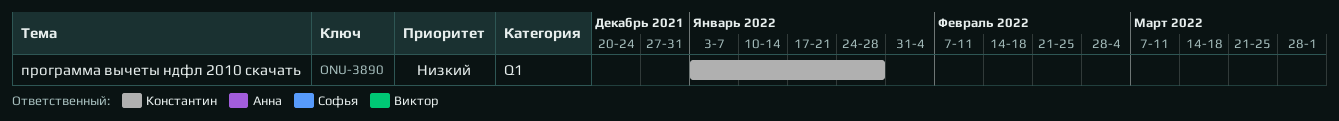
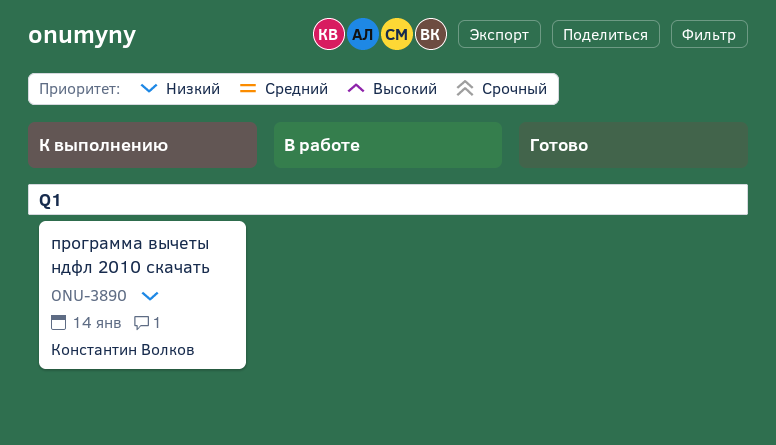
ONU-3890, due: Jan 28 -> Jan 14

